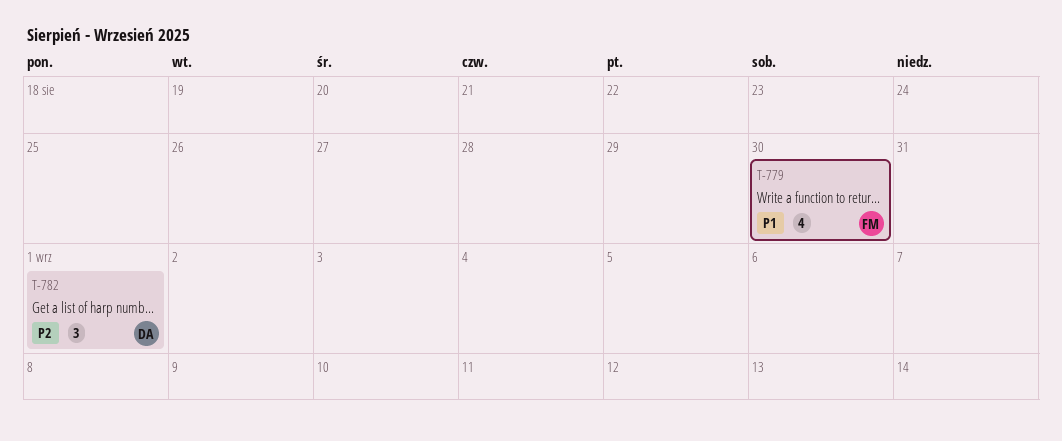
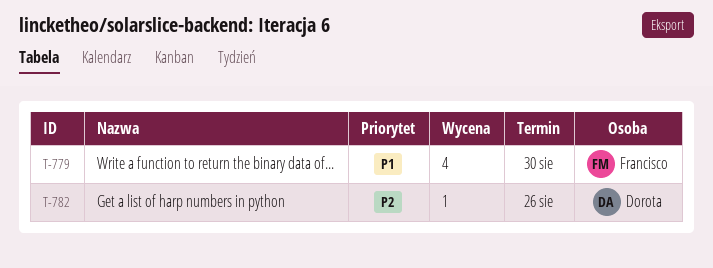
T-782, estimate: 3 -> 1
T-782, due: Sep 1 -> Aug 26

